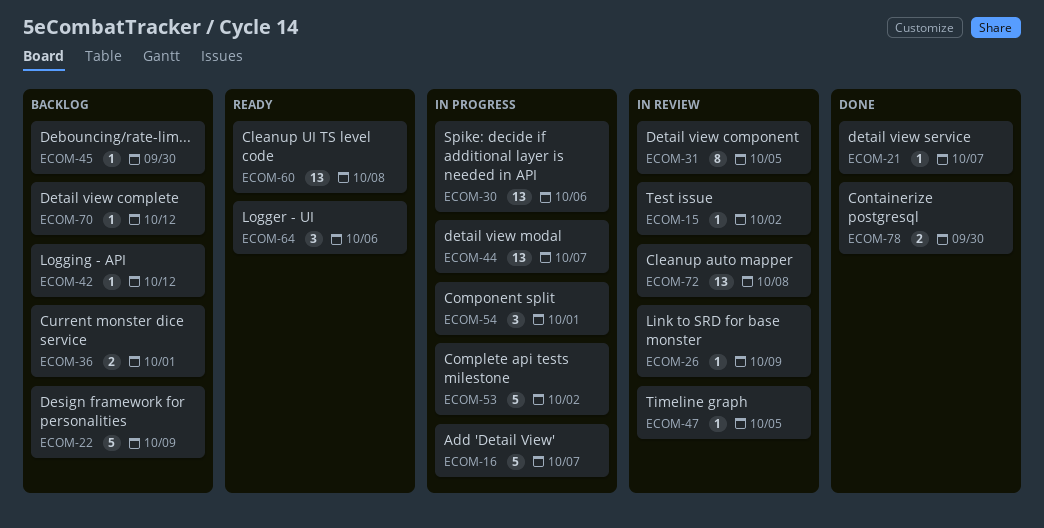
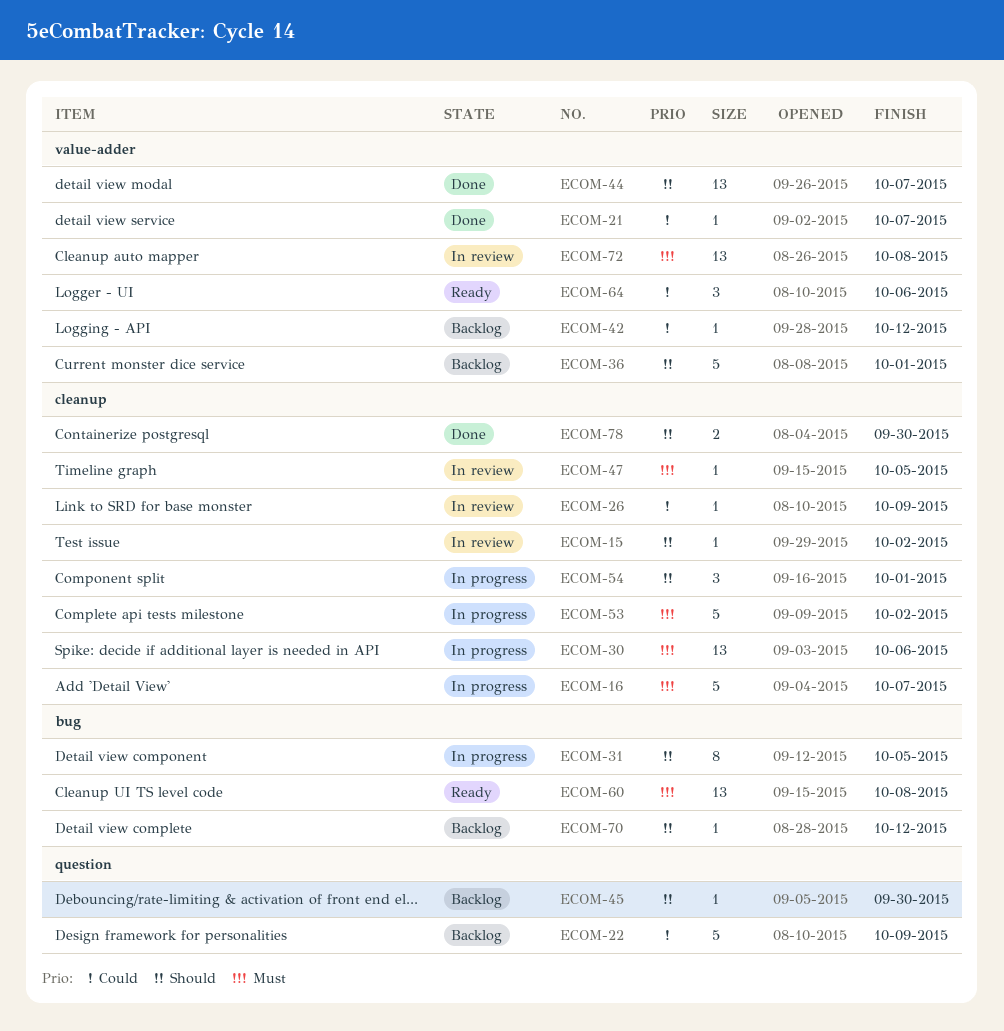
ECOM-31, status: In review -> In progress
ECOM-36, estimate: 2 -> 5
ECOM-44, status: In progress -> Done

